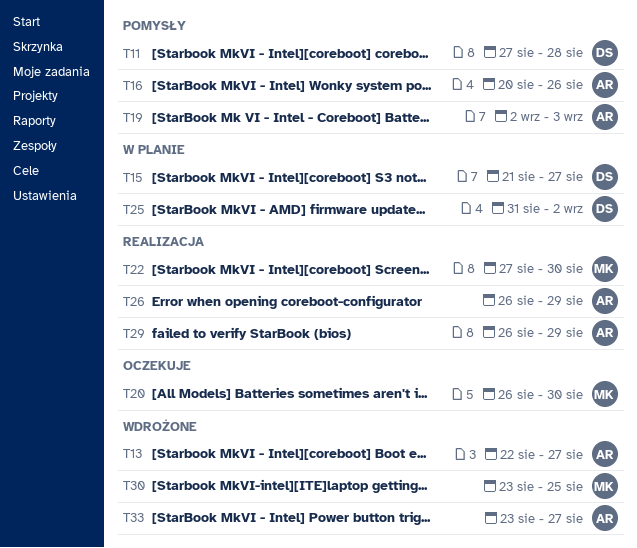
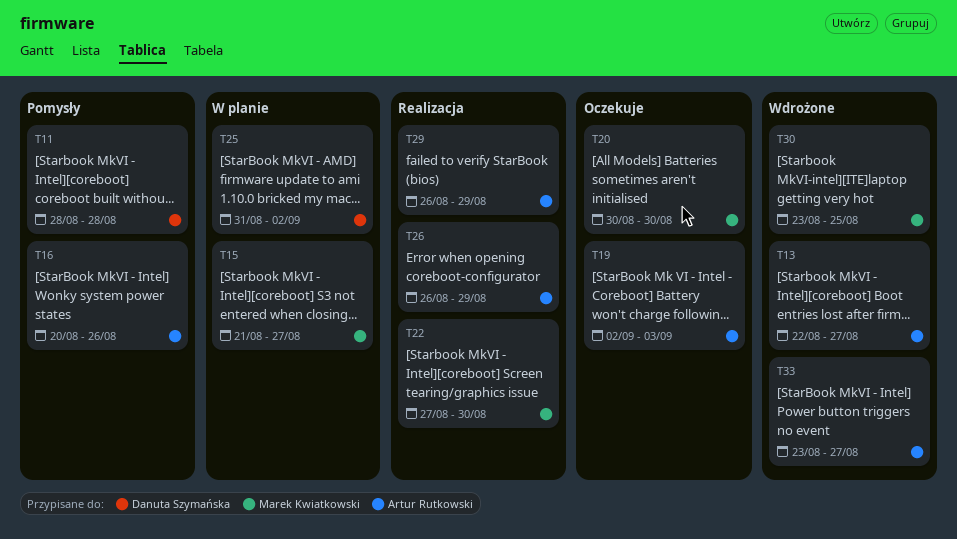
T11, start: Aug 27 -> Aug 28
T15, owner: Danuta Szymańska -> Marek Kwiatkowski
T19, status: Pomysły -> Oczekuje
T20, start: Aug 26 -> Aug 30

